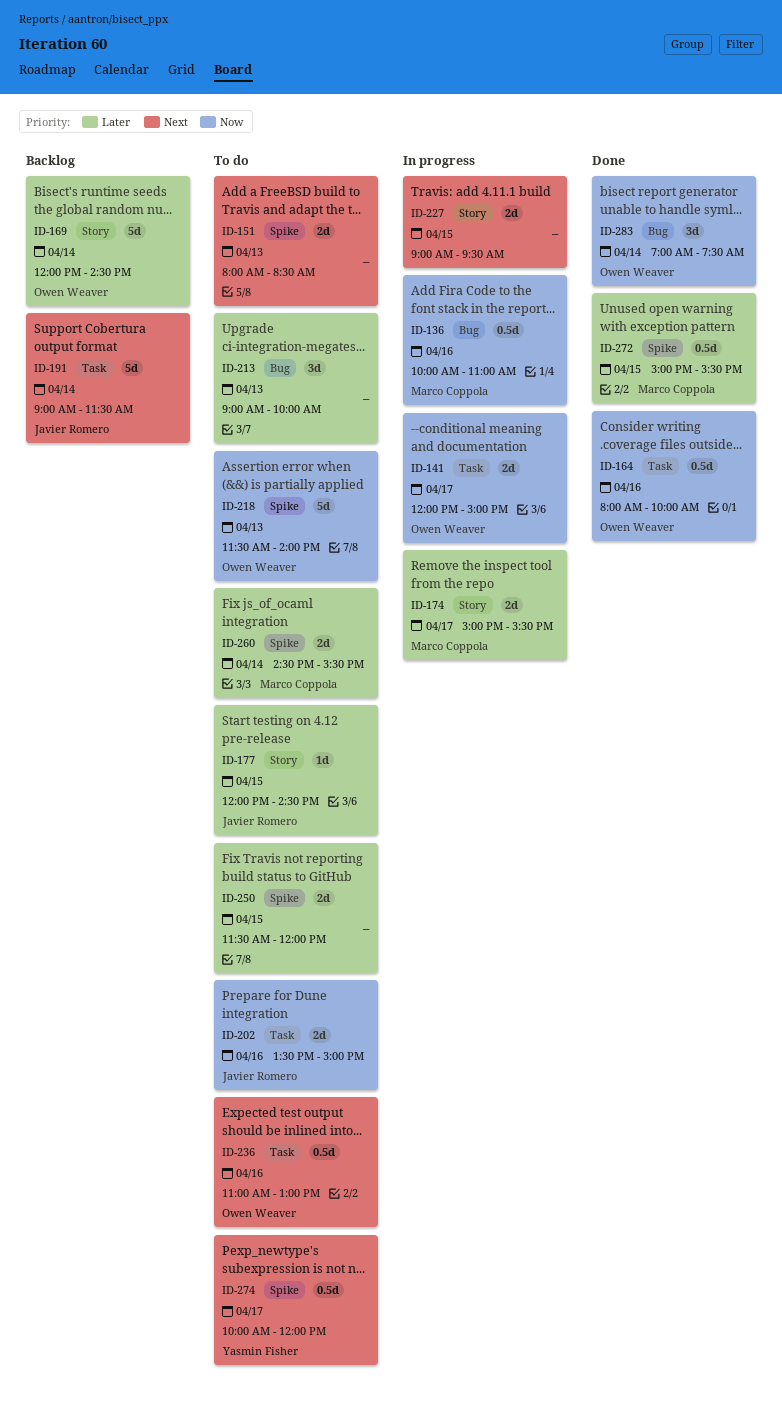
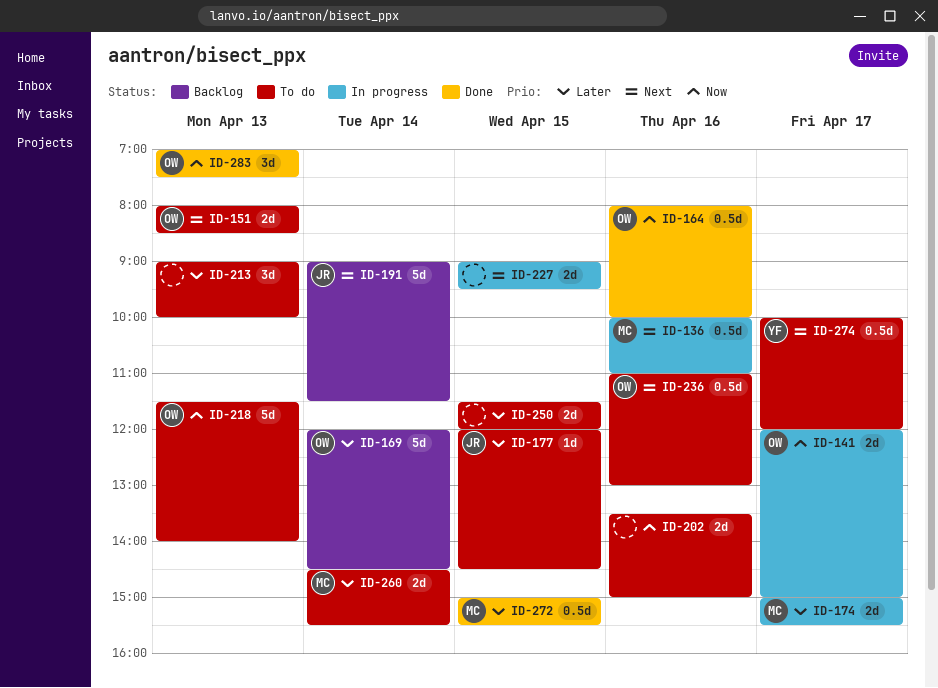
ID-136, priority: Now -> Next
ID-151, owner: none -> Owen Weaver
ID-202, owner: Javier Romero -> none
ID-283, day: Apr 14 -> Apr 13

